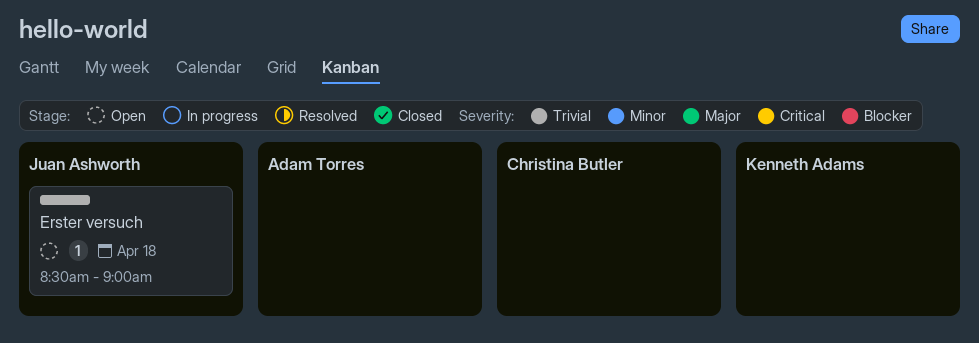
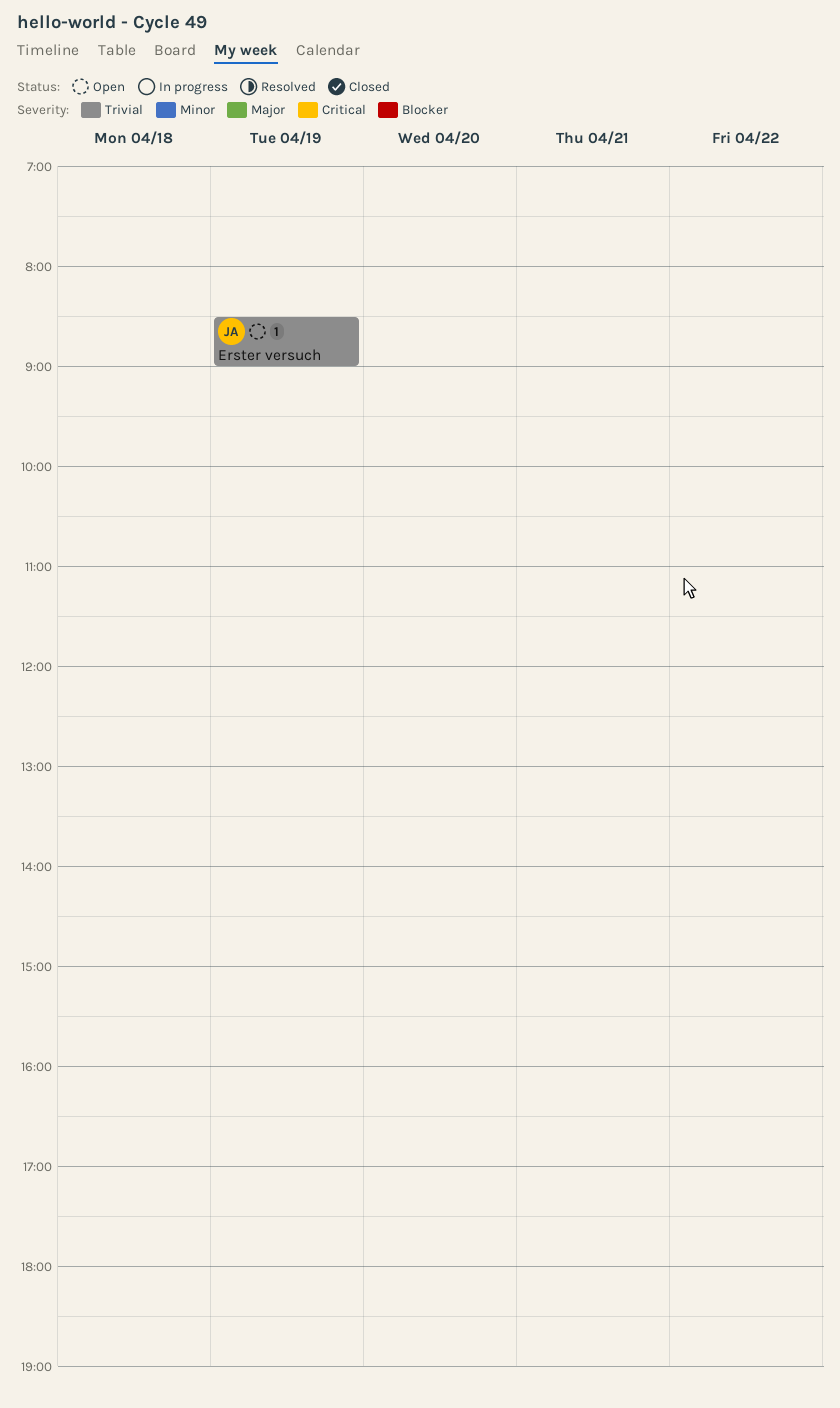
Erster versuch, day: Apr 18 -> Apr 19

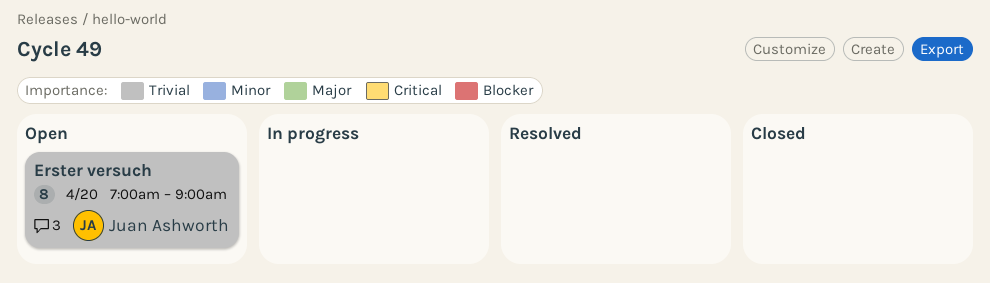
Erster versuch, estimate: 1 -> 8
Erster versuch, day: Apr 19 -> Apr 20
Erster versuch, begins: 08:30 -> 07:00

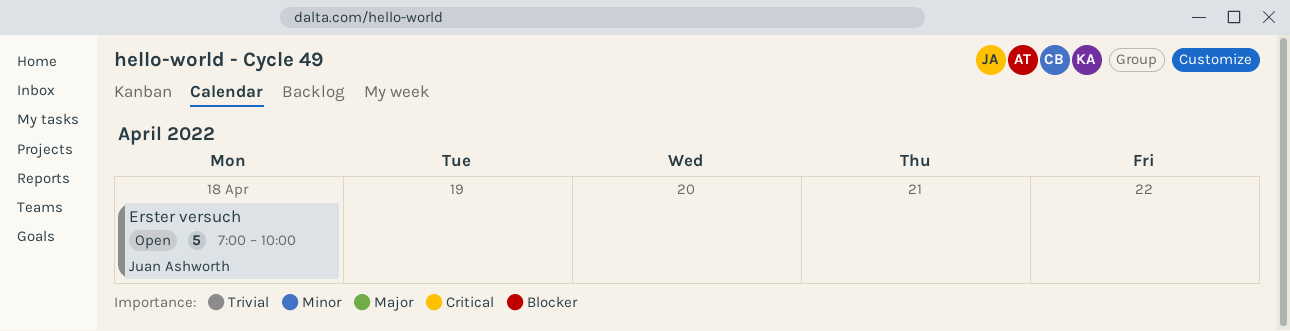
Erster versuch, estimate: 8 -> 5
Erster versuch, day: Apr 20 -> Apr 18
Erster versuch, ends: 09:00 -> 10:00

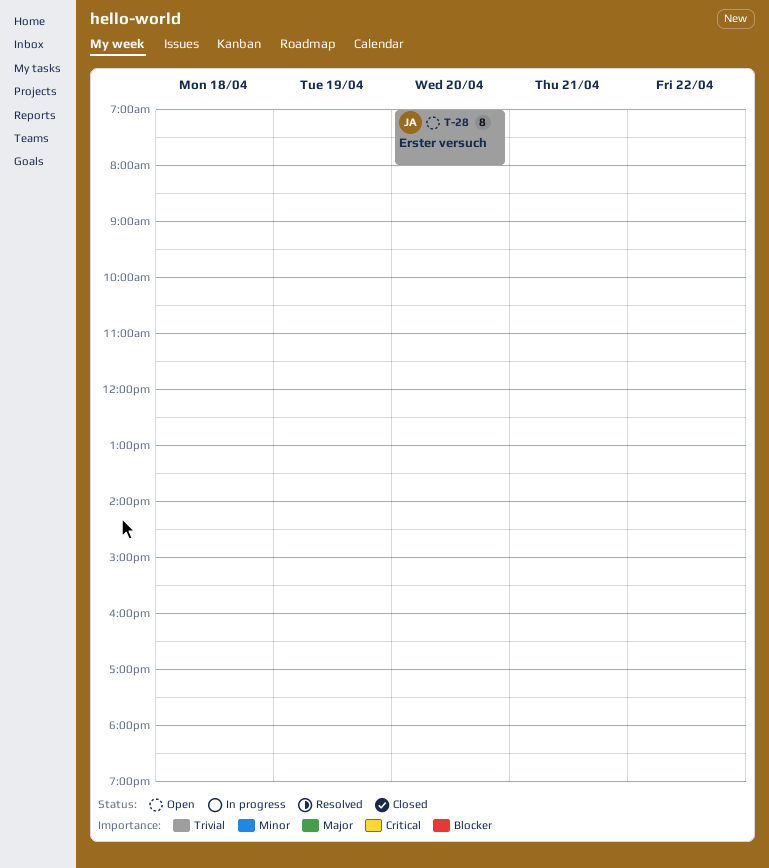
Erster versuch, estimate: 5 -> 8
Erster versuch, day: Apr 18 -> Apr 20
Erster versuch, ends: 10:00 -> 08:00

